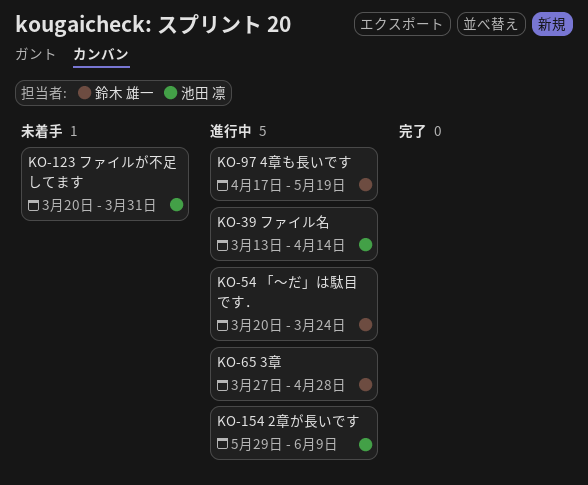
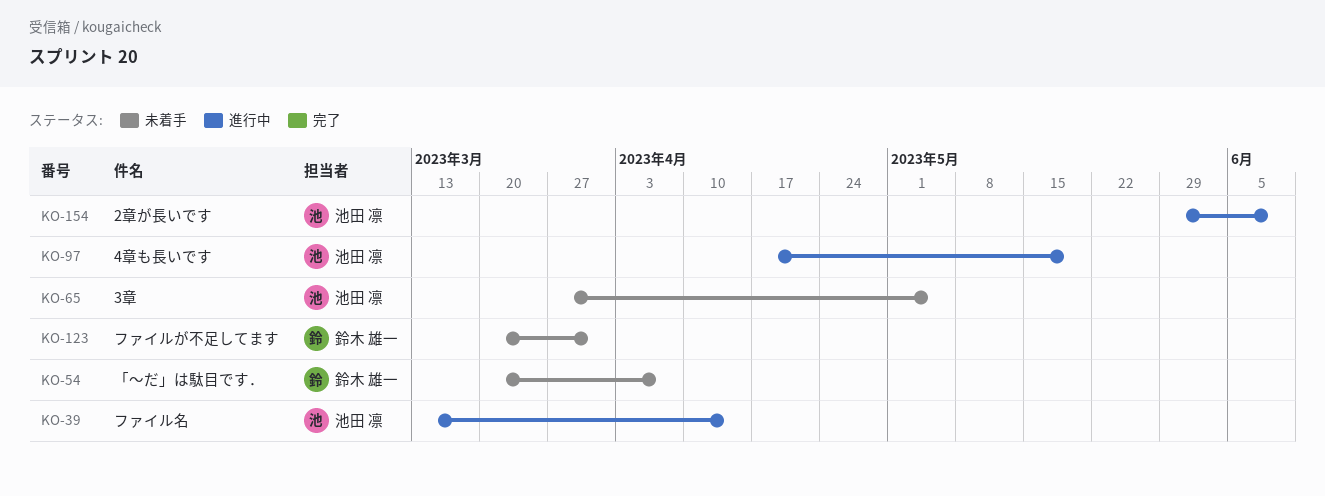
KO-54, status: 進行中 -> 未着手
KO-54, due: Mar 24 -> Apr 7
KO-65, status: 進行中 -> 未着手
KO-65, owner: 鈴木 雄一 -> 池田 凛
KO-65, due: Apr 28 -> May 5
KO-97, owner: 鈴木 雄一 -> 池田 凛
KO-123, owner: 池田 凛 -> 鈴木 雄一

